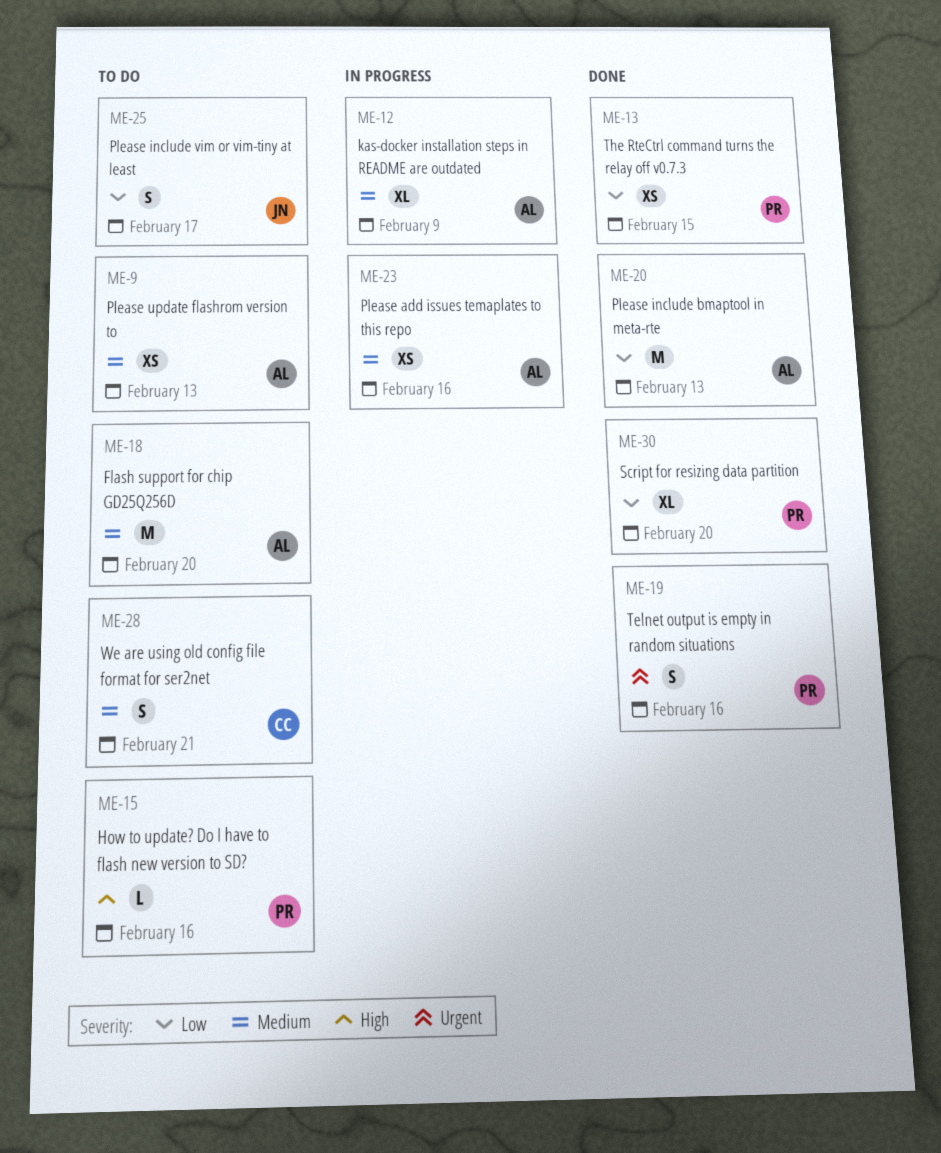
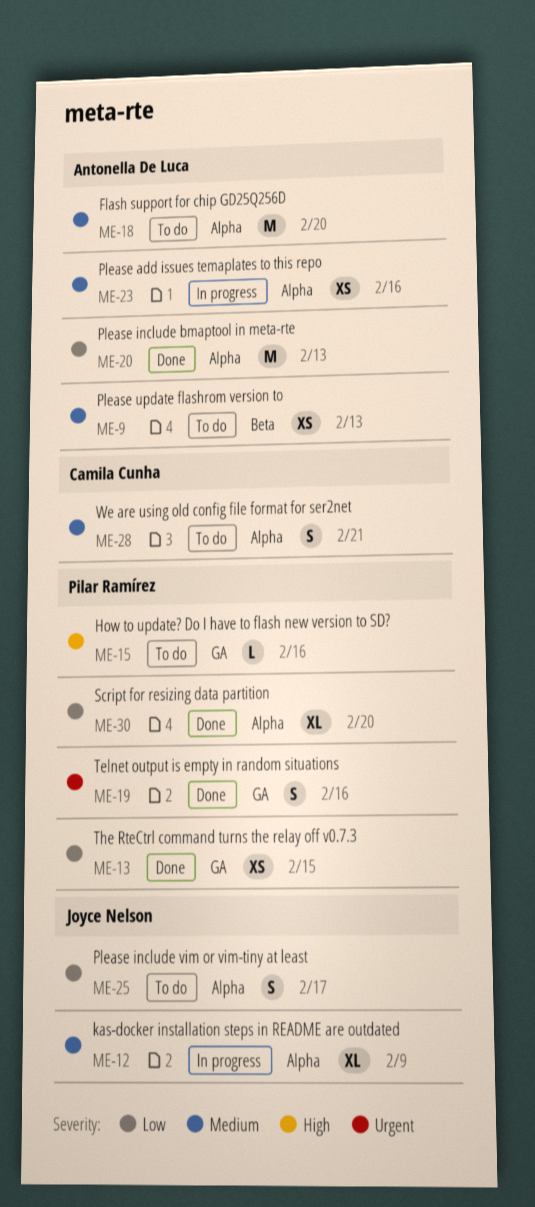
ME-12, owner: Antonella De Luca -> Joyce Nelson

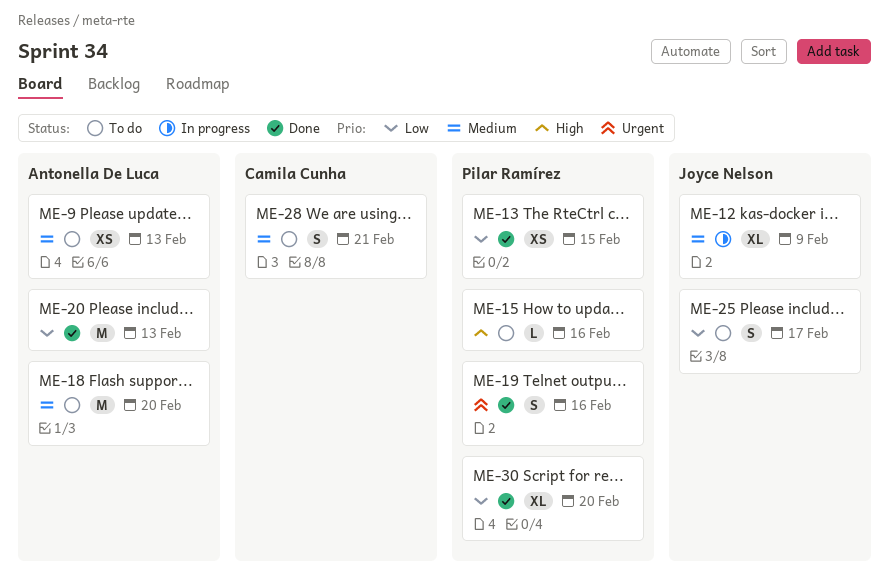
ME-23: present -> none

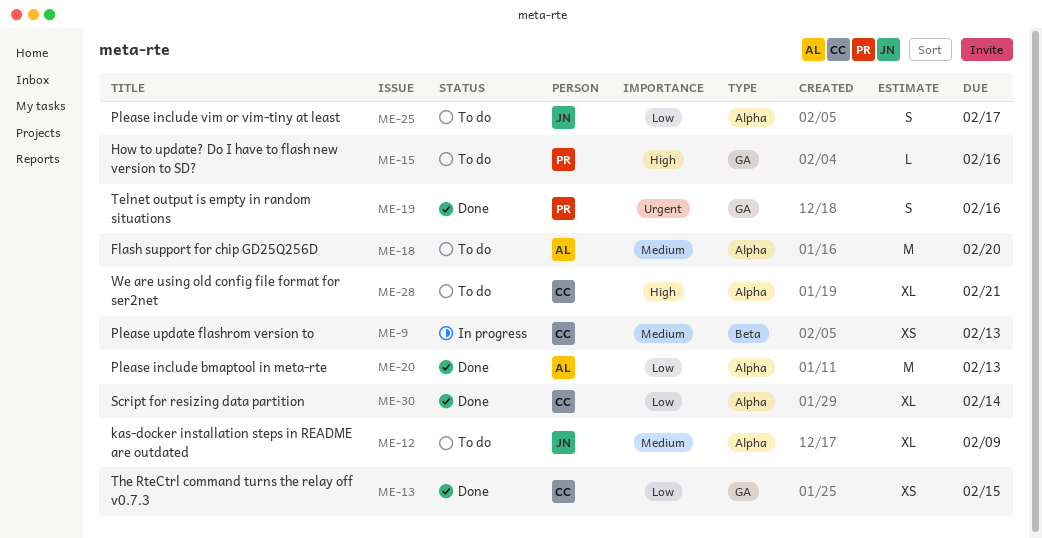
ME-9, status: To do -> In progress
ME-9, owner: Antonella De Luca -> Camila Cunha
ME-12, status: In progress -> To do
ME-13, owner: Pilar Ramírez -> Camila Cunha
ME-28, priority: Medium -> High
ME-28, estimate: S -> XL
ME-30, owner: Pilar Ramírez -> Camila Cunha
ME-30, due: Feb 20 -> Feb 14

